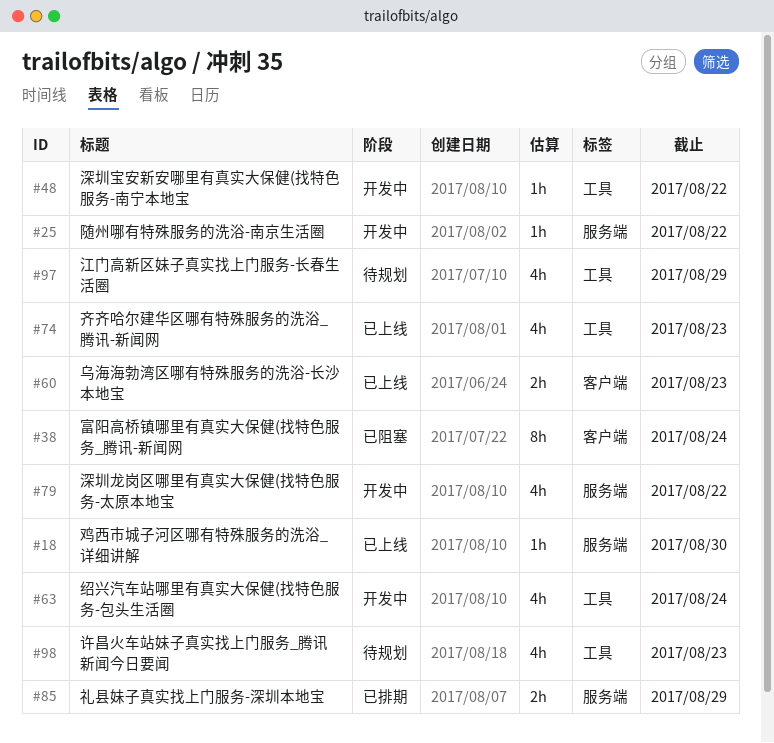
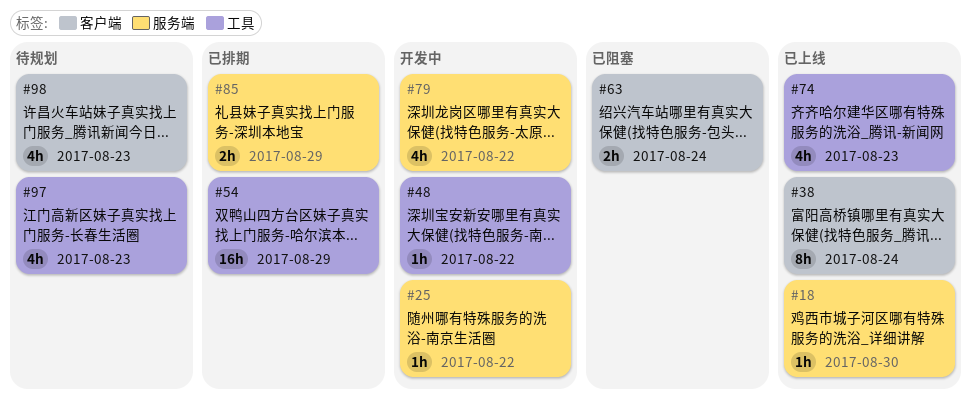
#38, status: 已阻塞 -> 已上线
#54: none -> present
#60: present -> none
#63, status: 开发中 -> 已阻塞
#63, label: 工具 -> 客户端
#63, estimate: 4h -> 2h
#97, due: Aug 29 -> Aug 23
#98, label: 工具 -> 客户端

